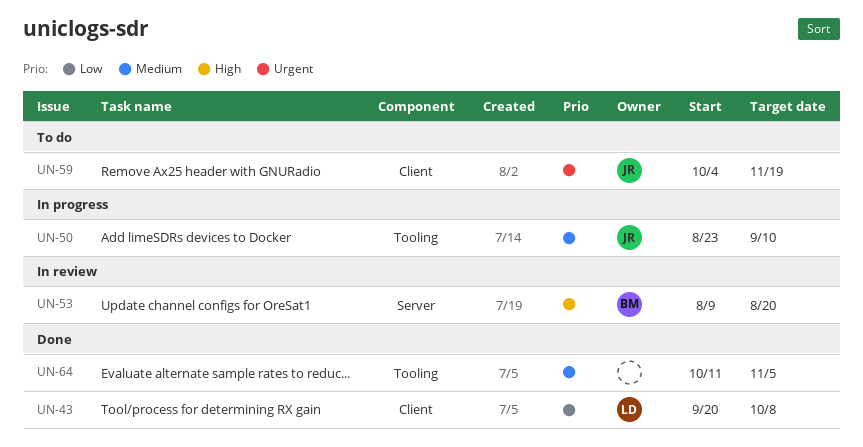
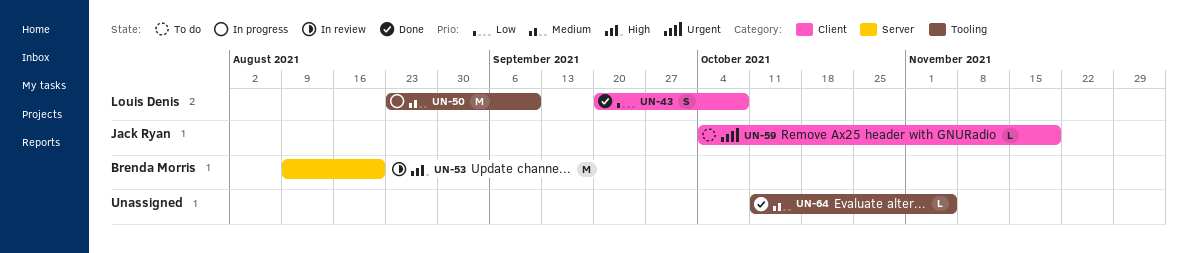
UN-50, owner: Jack Ryan -> Louis Denis

